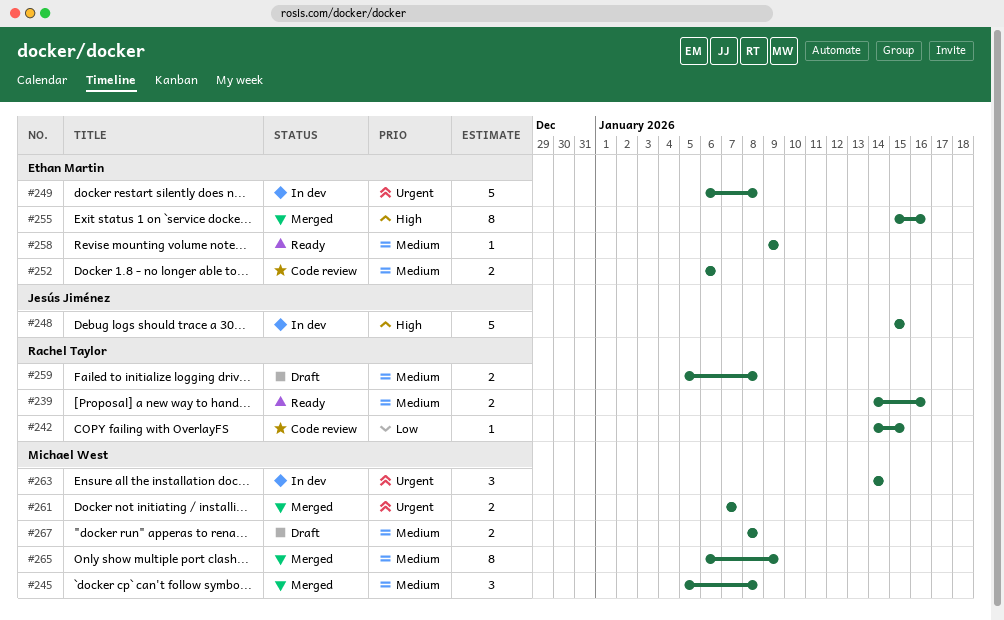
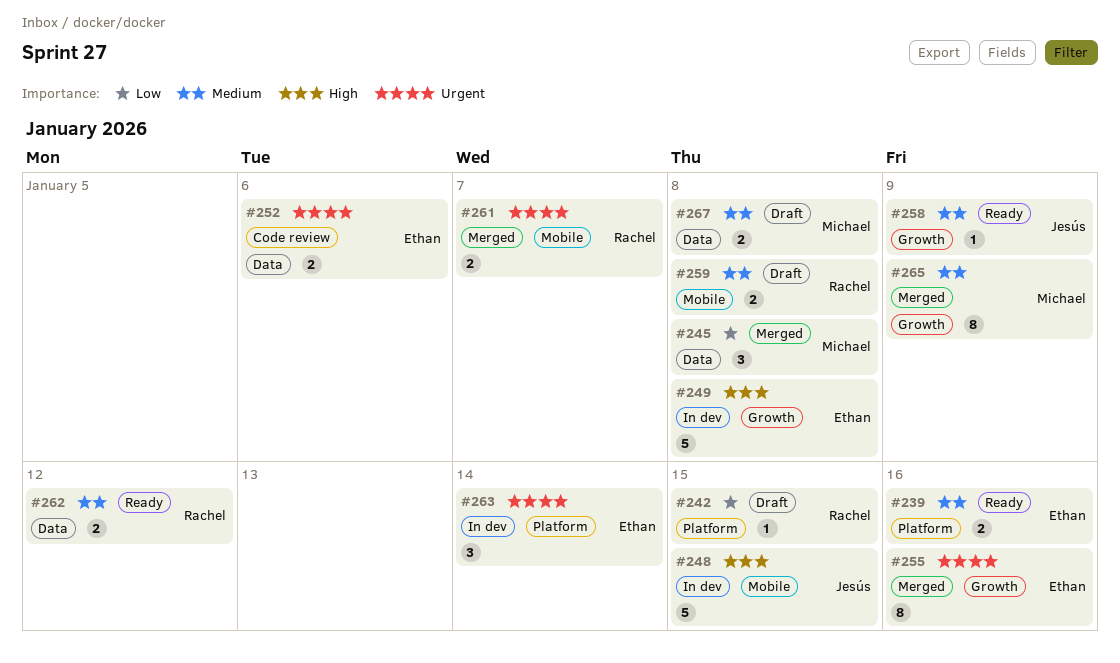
#239, owner: Rachel Taylor -> Ethan Martin
#242, status: Code review -> Draft
#245, priority: Medium -> Low
#249, priority: Urgent -> High
#252, priority: Medium -> Urgent
#255, priority: High -> Urgent
#258, owner: Ethan Martin -> Jesús Jiménez
#261, owner: Michael West -> Rachel Taylor
#262: none -> present
#263, owner: Michael West -> Ethan Martin

